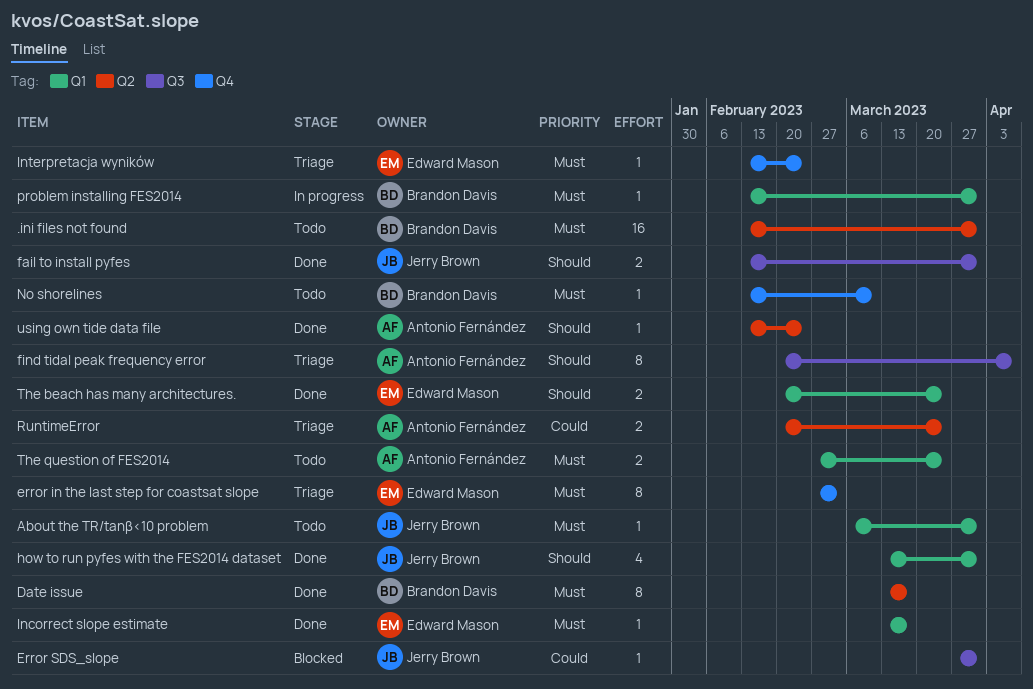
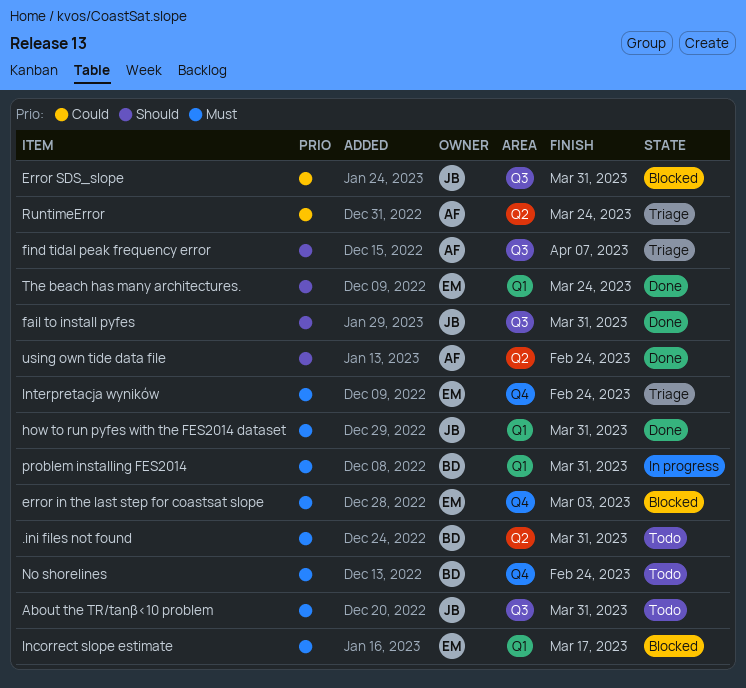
About the TR/tanβ<10 problem, label: Q1 -> Q3
Date issue: present -> none
error in the last step for coastsat slope, status: Triage -> Blocked
how to run pyfes with the FES2014 dataset, priority: Should -> Must
Incorrect slope estimate, status: Done -> Blocked
No shorelines, due: Mar 10 -> Feb 24
The question of FES2014: present -> none

